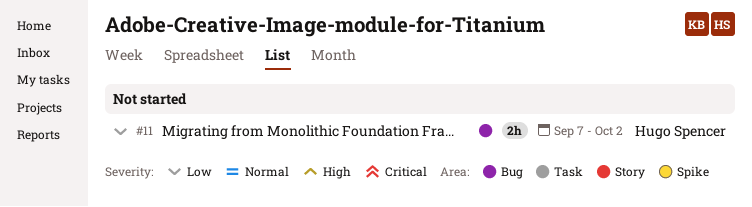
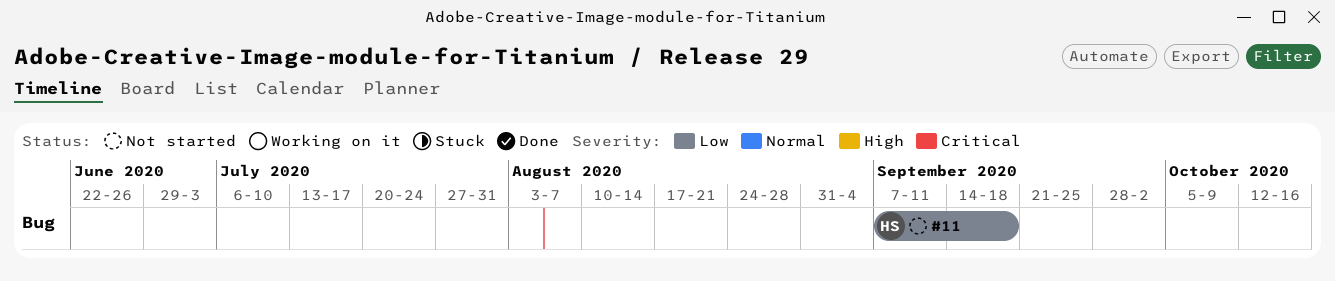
#11, due: Oct 2 -> Sep 18

